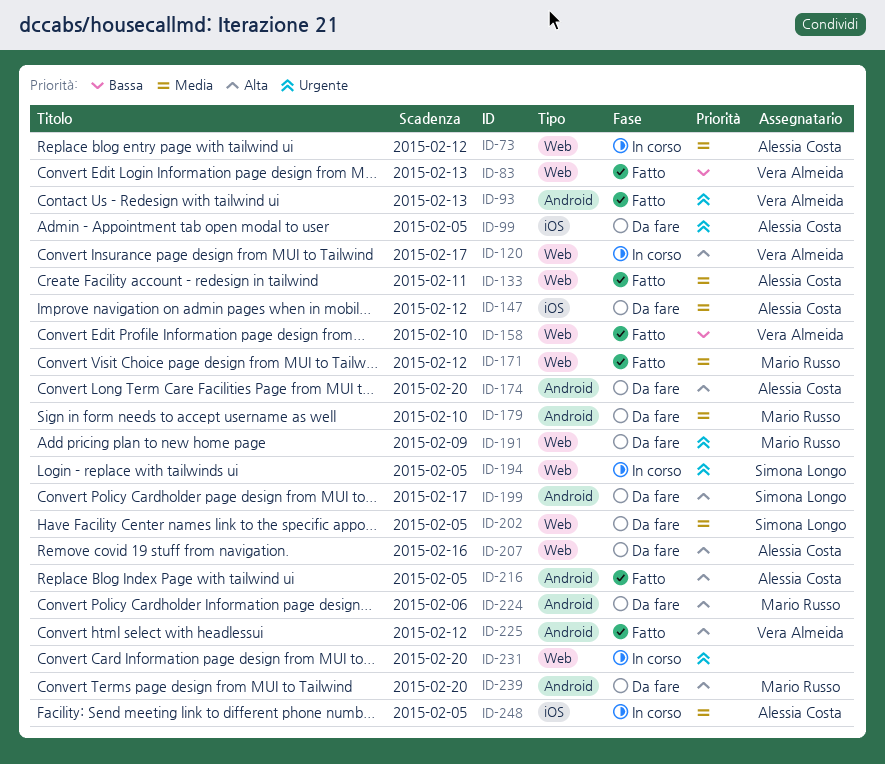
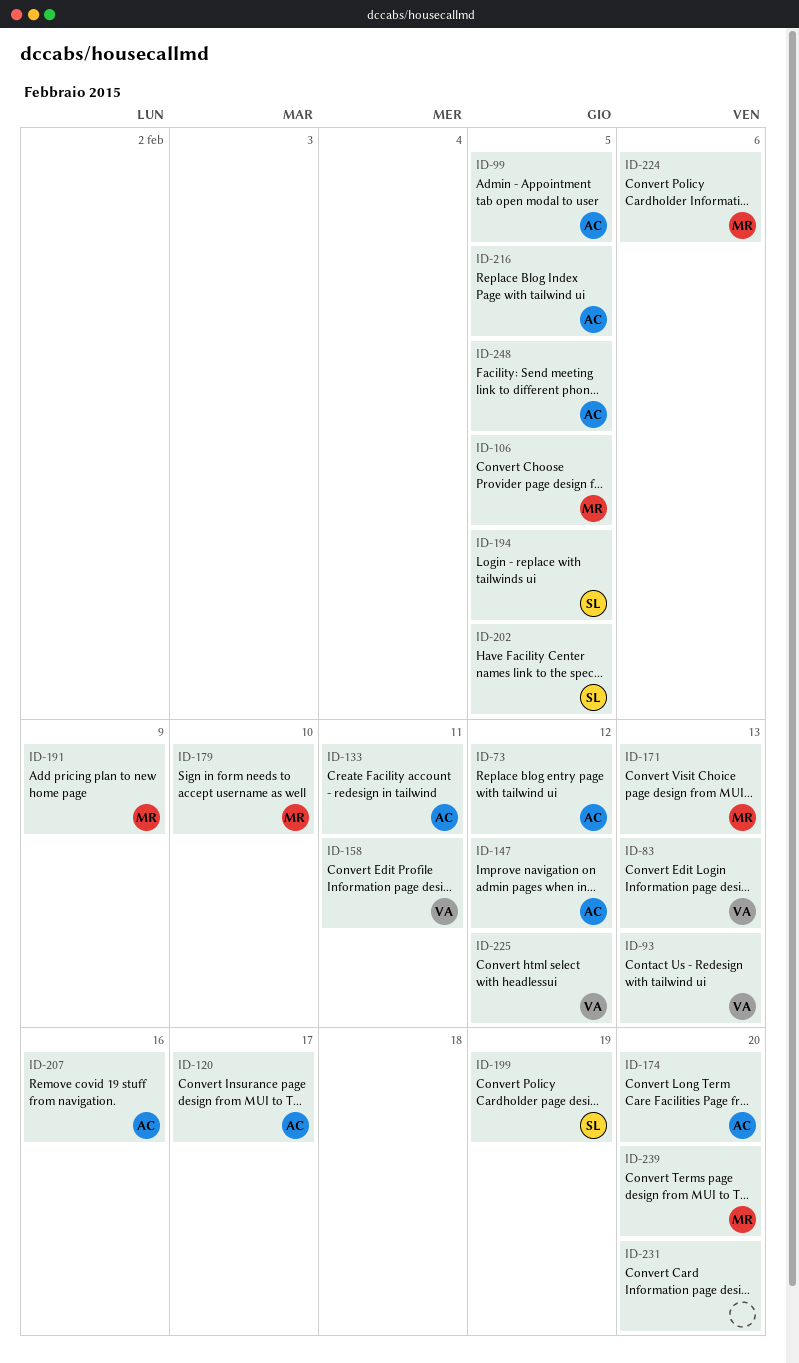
ID-106: none -> present
ID-120, owner: Vera Almeida -> Alessia Costa
ID-158, due: Feb 10 -> Feb 11
ID-171, due: Feb 12 -> Feb 13
ID-199, due: Feb 17 -> Feb 19

